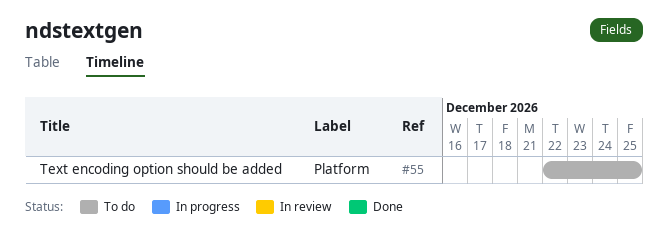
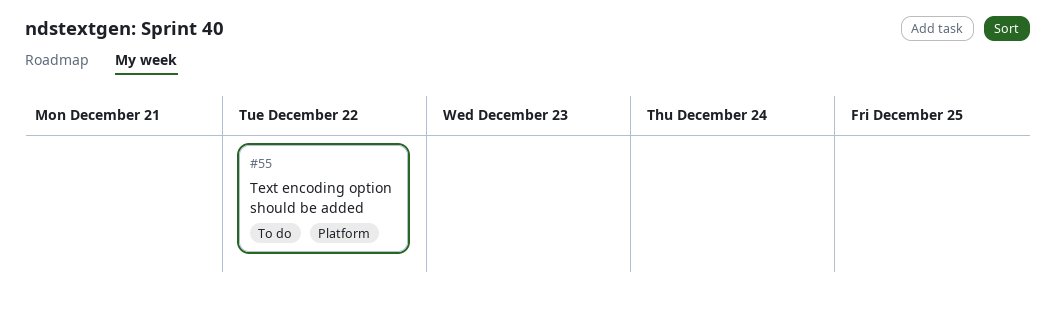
#55, due: Dec 25 -> Dec 22

